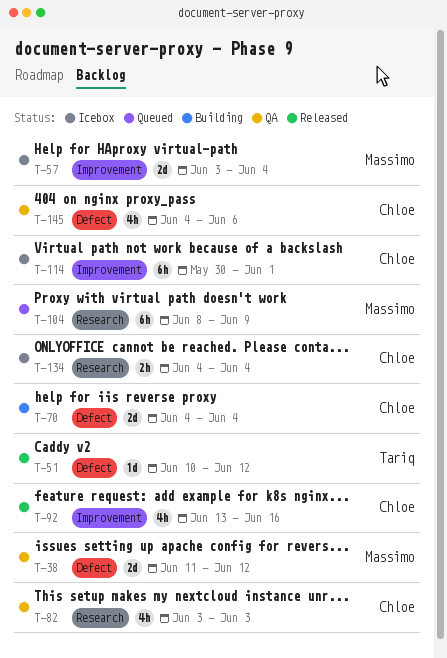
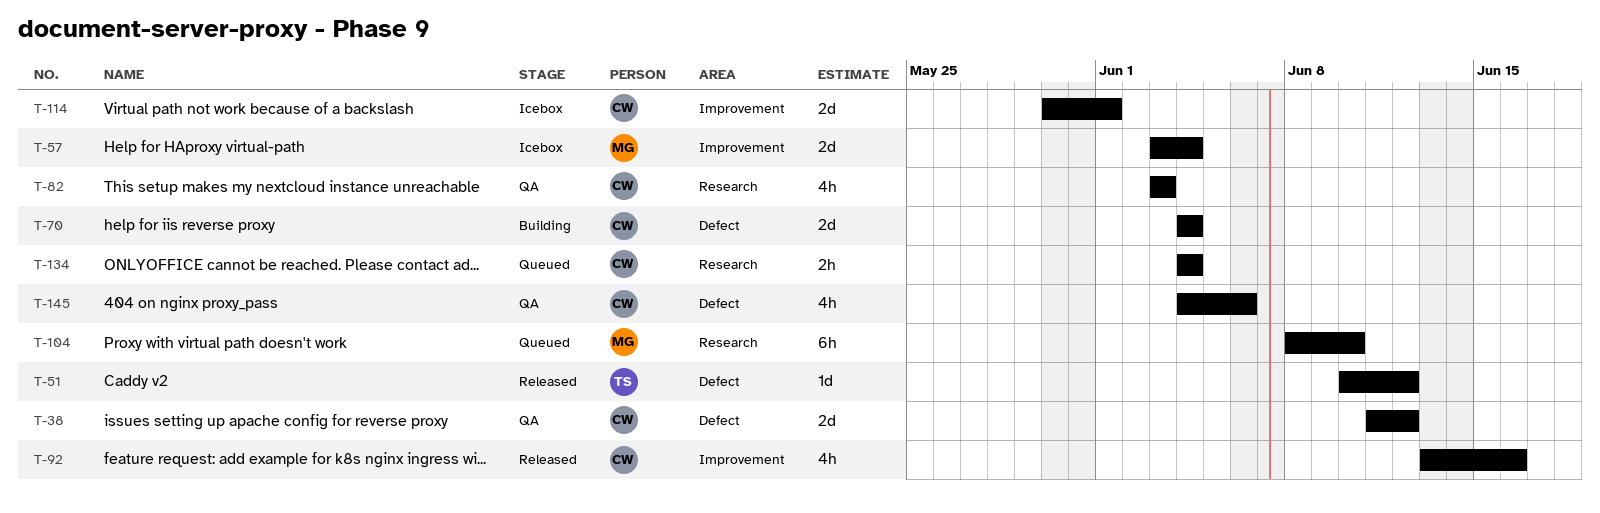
T-38, owner: Massimo -> Chloe
T-104, due: Jun 9 -> Jun 10
T-114, estimate: 6h -> 2d
T-134, status: Icebox -> Queued

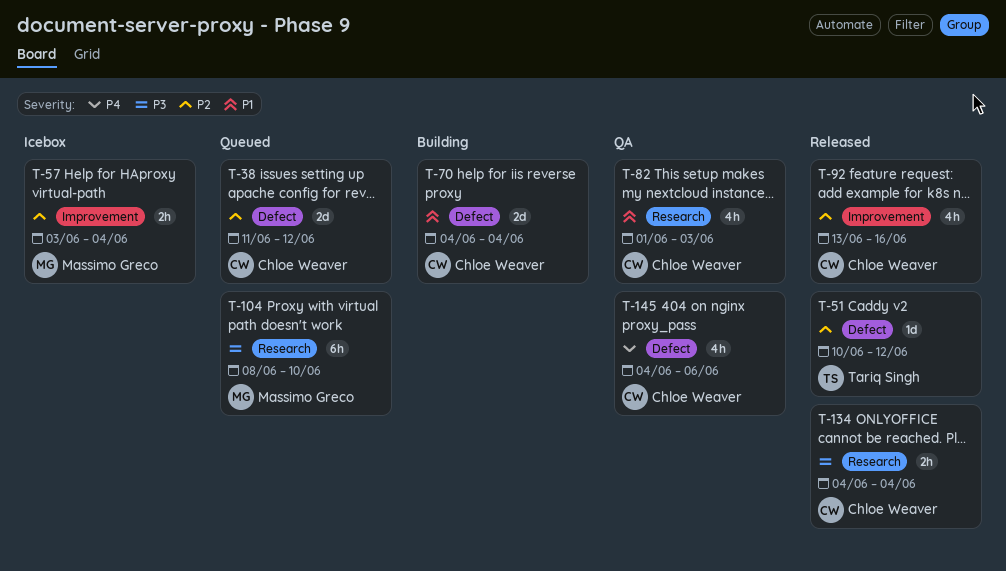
T-38, status: QA -> Queued
T-57, estimate: 2d -> 2h
T-82, start: Jun 3 -> Jun 1
T-114: present -> none
T-134, status: Queued -> Released

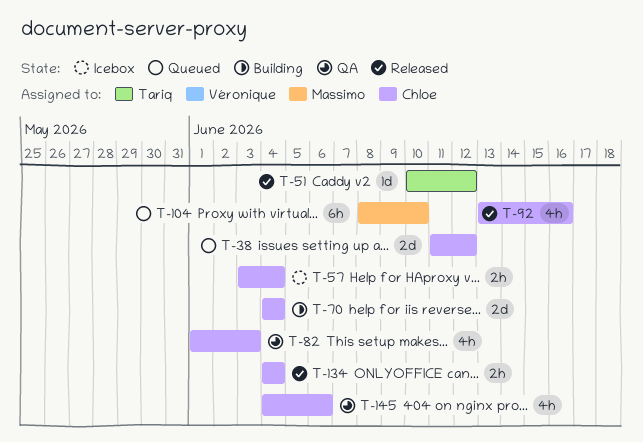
T-57, owner: Massimo Greco -> Chloe Weaver

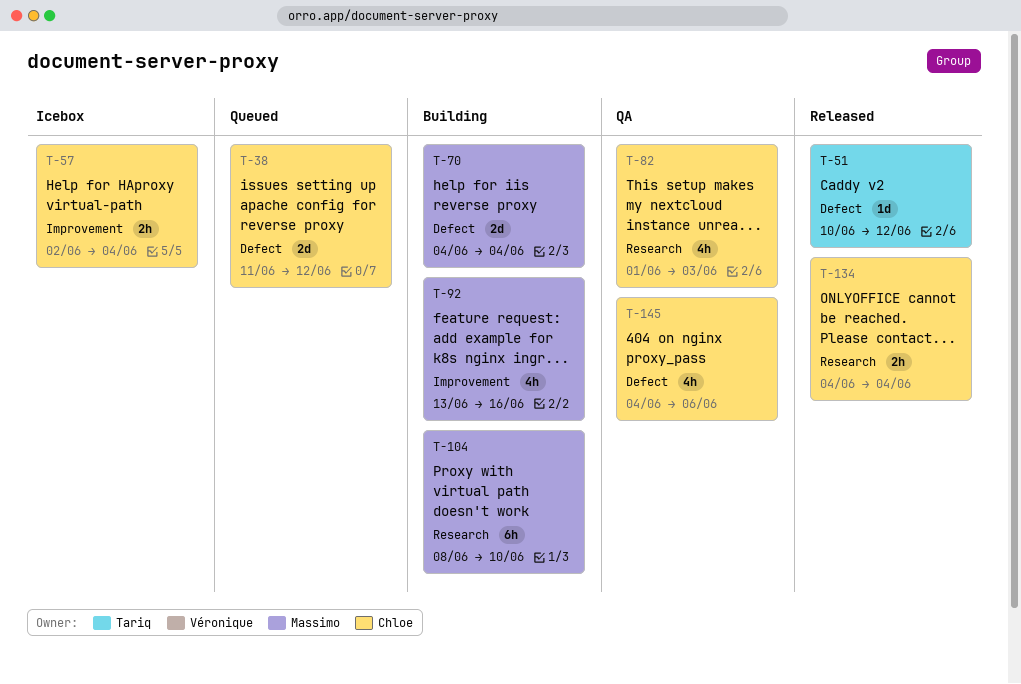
T-57, start: Jun 3 -> Jun 2
T-70, owner: Chloe -> Massimo
T-92, status: Released -> Building
T-92, owner: Chloe -> Massimo
T-104, status: Queued -> Building

